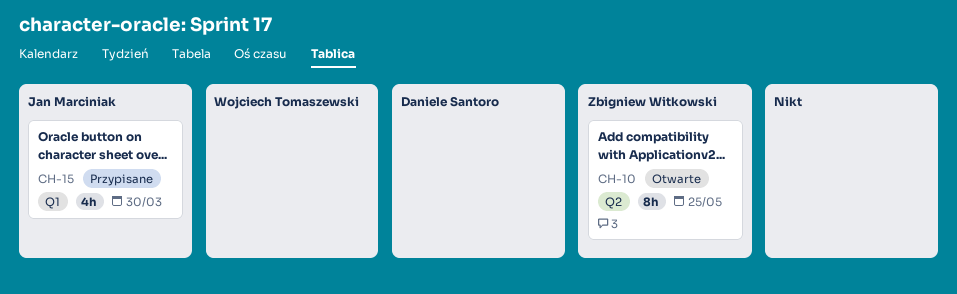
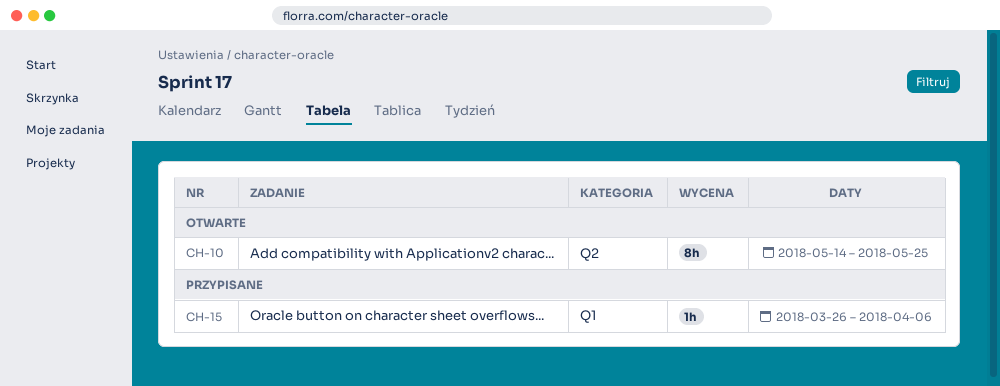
CH-15, estimate: 4h -> 1h
CH-15, due: Mar 30 -> Apr 6

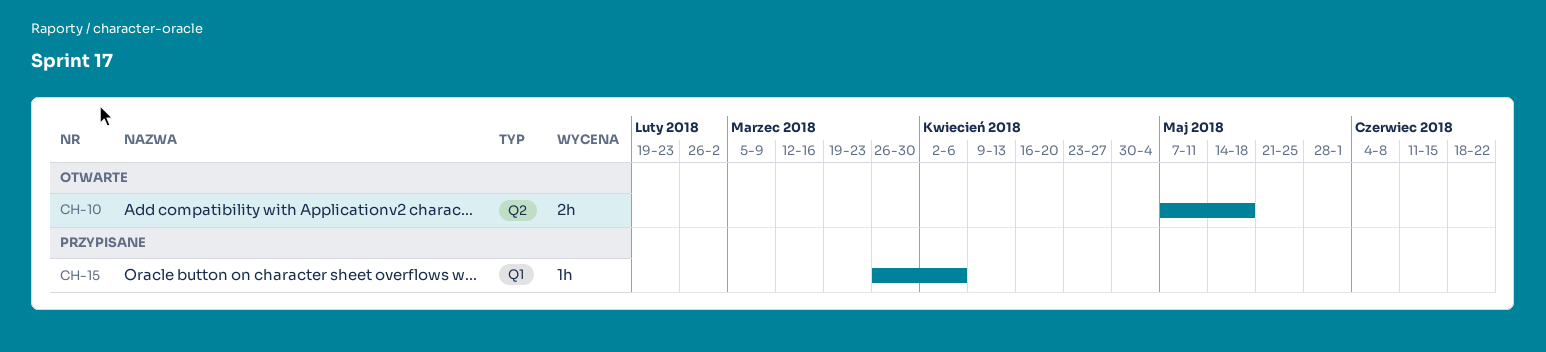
CH-10, estimate: 8h -> 2h
CH-10, start: May 14 -> May 7
CH-10, due: May 25 -> May 18

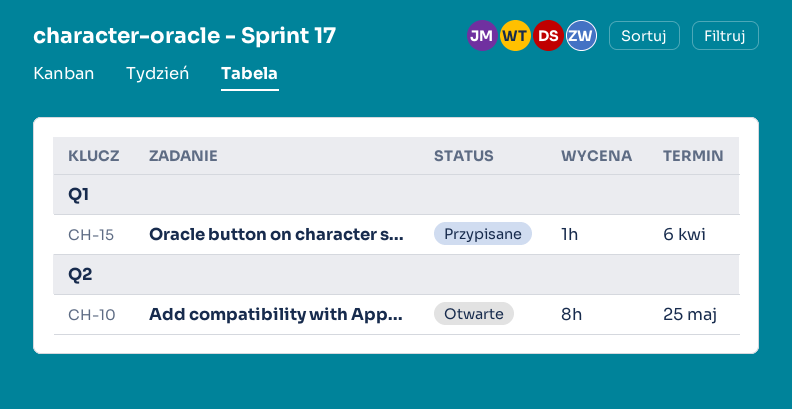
CH-10, estimate: 2h -> 8h
CH-10, due: May 18 -> May 25

